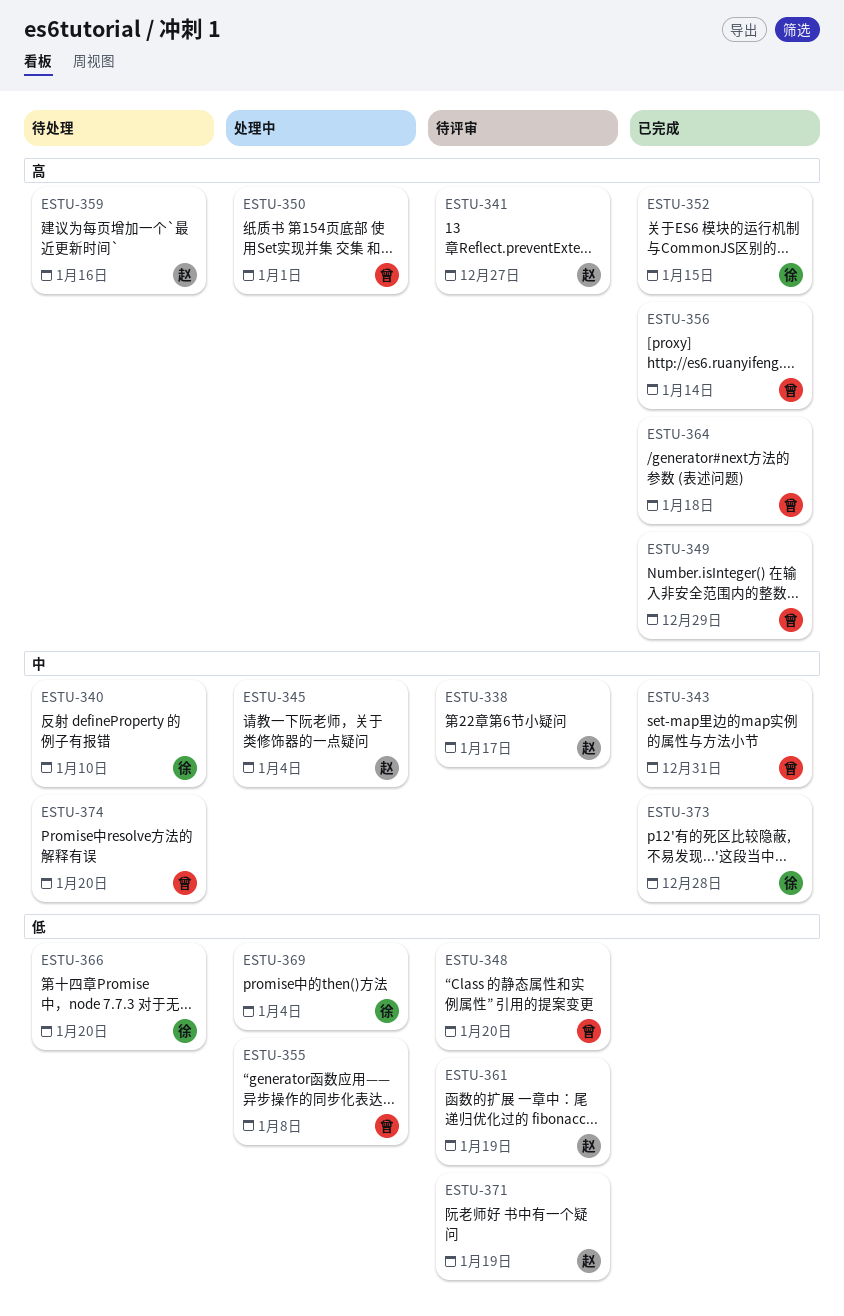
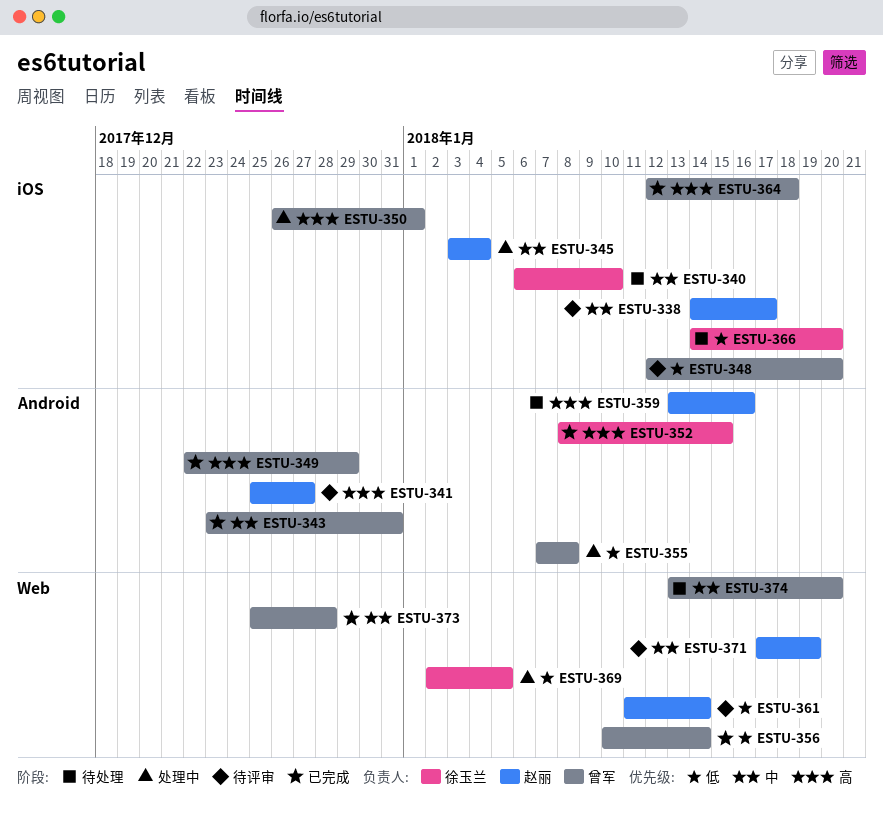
ESTU-356, priority: 高 -> 低
ESTU-361, due: Jan 19 -> Jan 14
ESTU-369, due: Jan 4 -> Jan 5
ESTU-371, priority: 低 -> 中
ESTU-373, owner: 徐玉兰 -> 曾军

